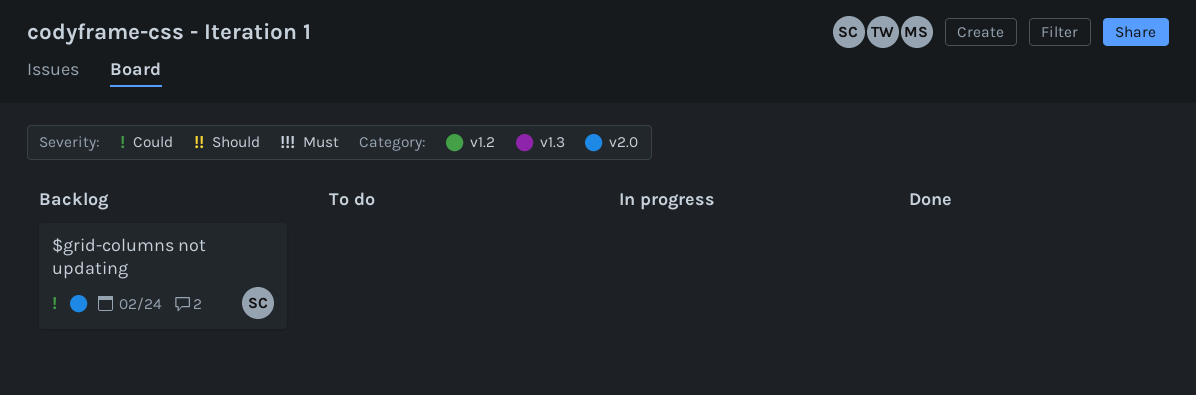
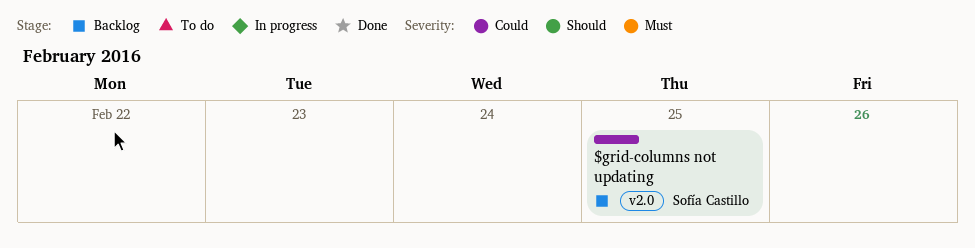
$grid-columns not updating, due: Feb 24 -> Feb 25

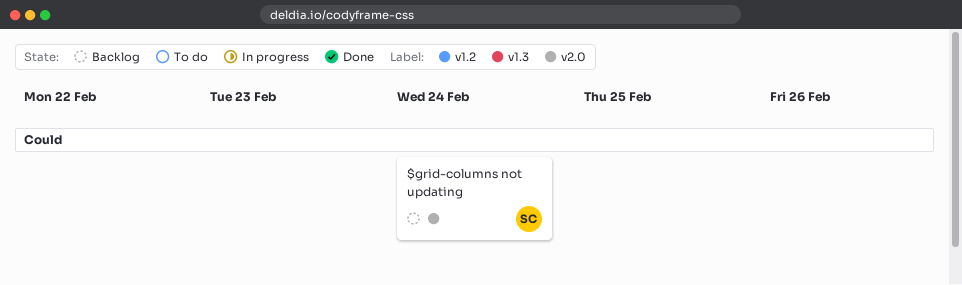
$grid-columns not updating, due: Feb 25 -> Feb 24

